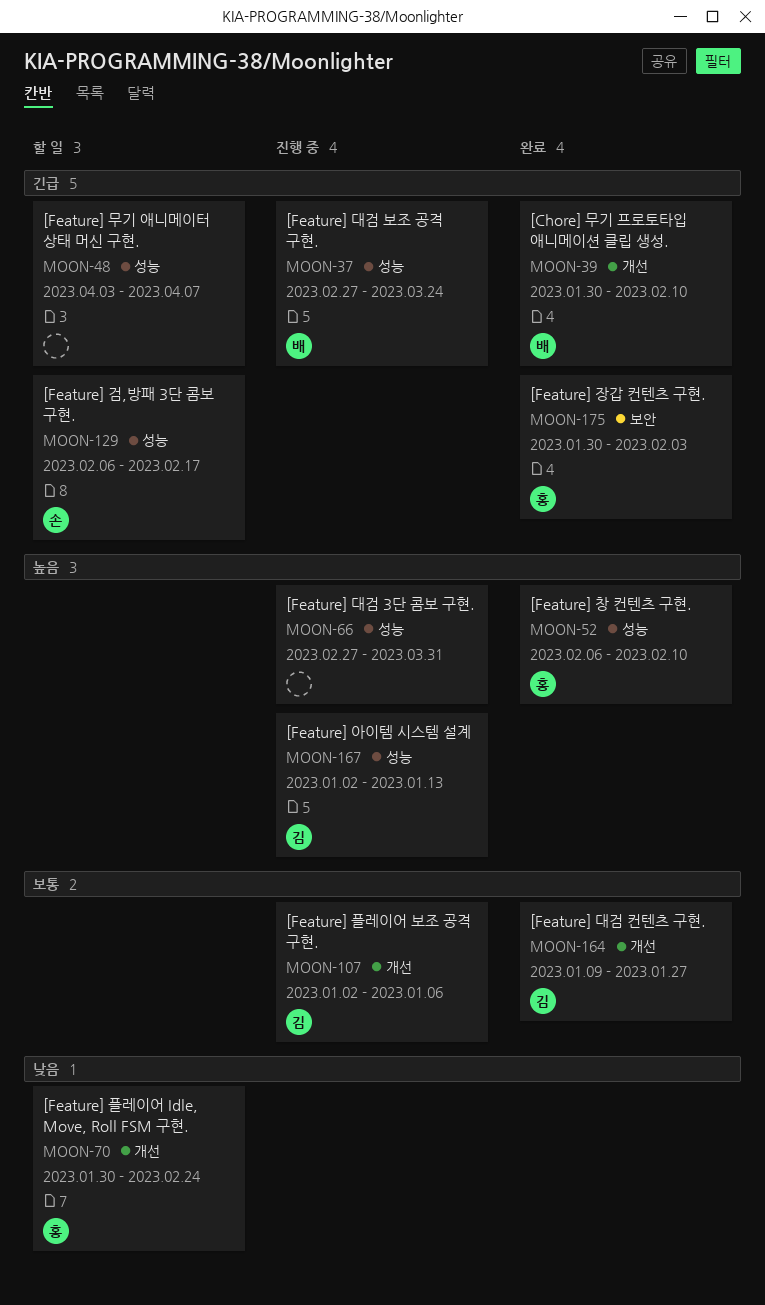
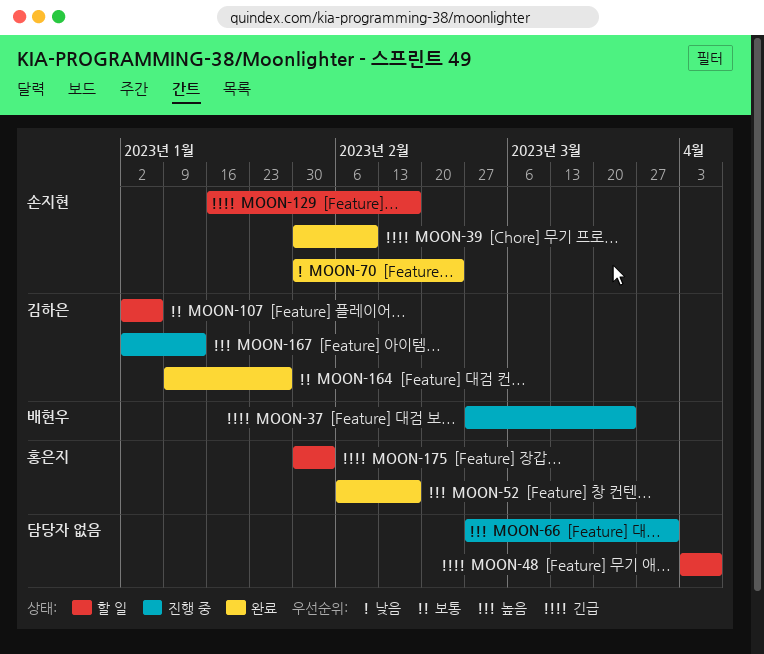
MOON-39, owner: 배현우 -> 손지현
MOON-52, due: Feb 10 -> Feb 17
MOON-70, status: 할 일 -> 완료
MOON-70, owner: 홍은지 -> 손지현
MOON-107, status: 진행 중 -> 할 일
MOON-129, start: Feb 6 -> Jan 16
MOON-175, status: 완료 -> 할 일

